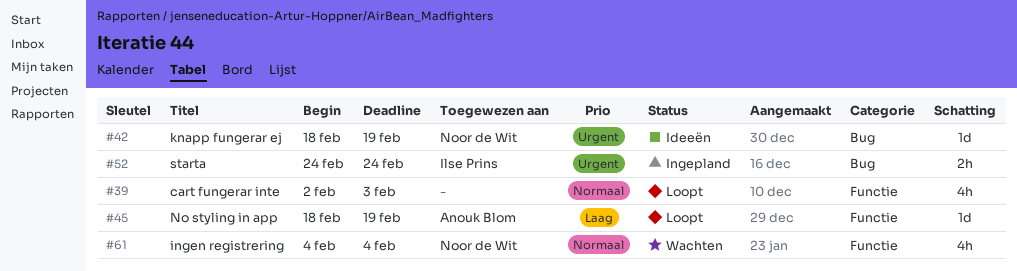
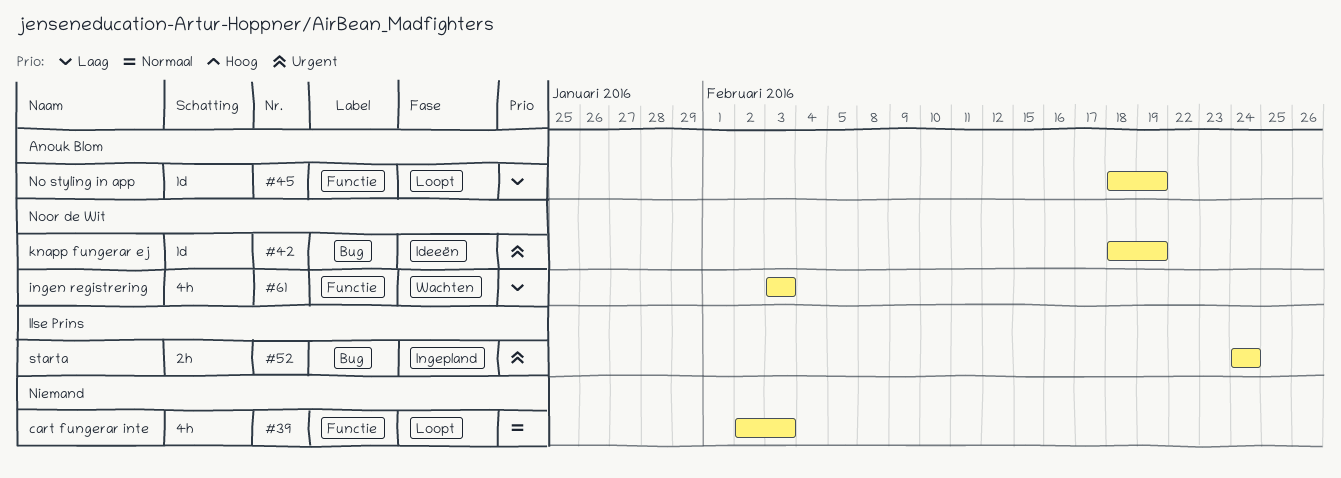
#61, priority: Normaal -> Laag
#61, start: Feb 4 -> Feb 3
#61, due: Feb 4 -> Feb 3

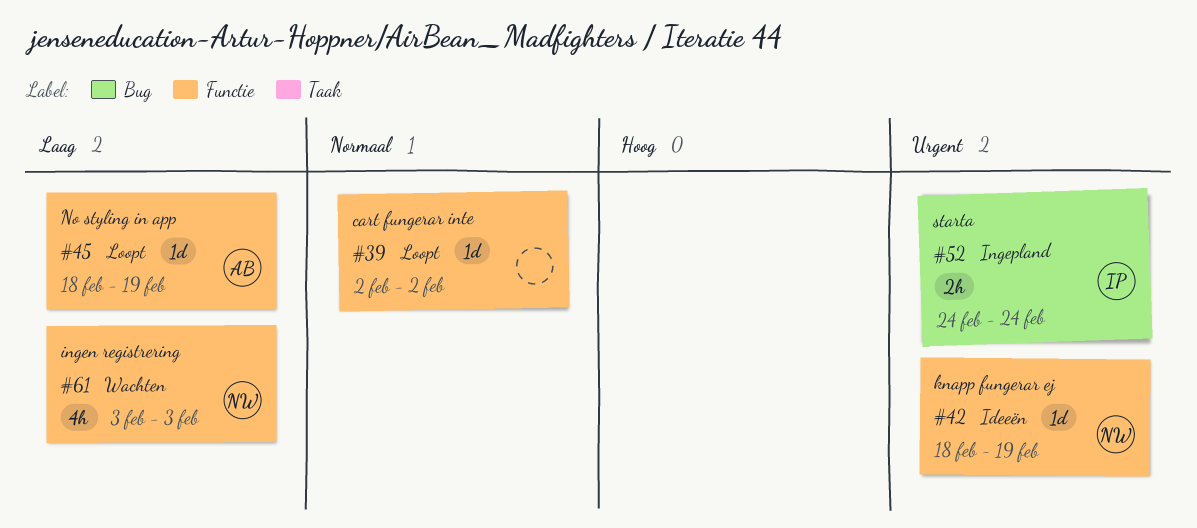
#39, estimate: 4h -> 1d
#39, due: Feb 3 -> Feb 2
#42, label: Bug -> Functie

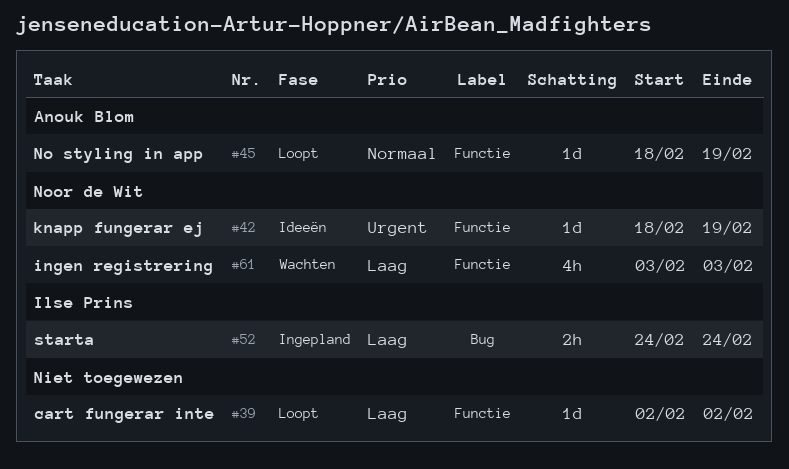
#39, priority: Normaal -> Laag
#45, priority: Laag -> Normaal
#52, priority: Urgent -> Laag

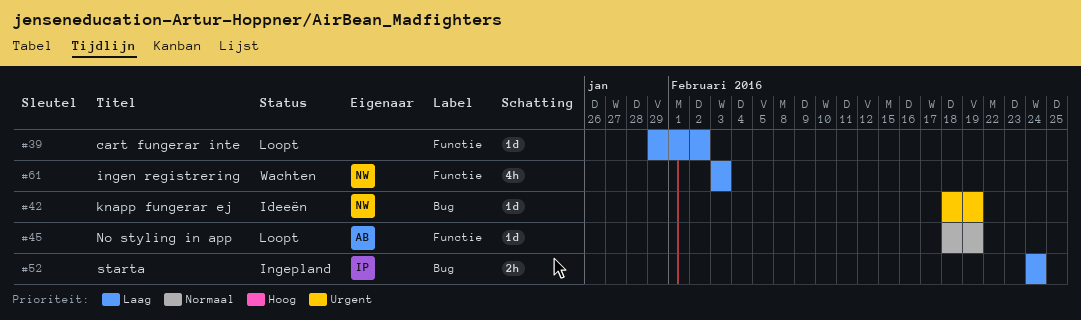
#39, start: Feb 2 -> Jan 29
#42, label: Functie -> Bug

